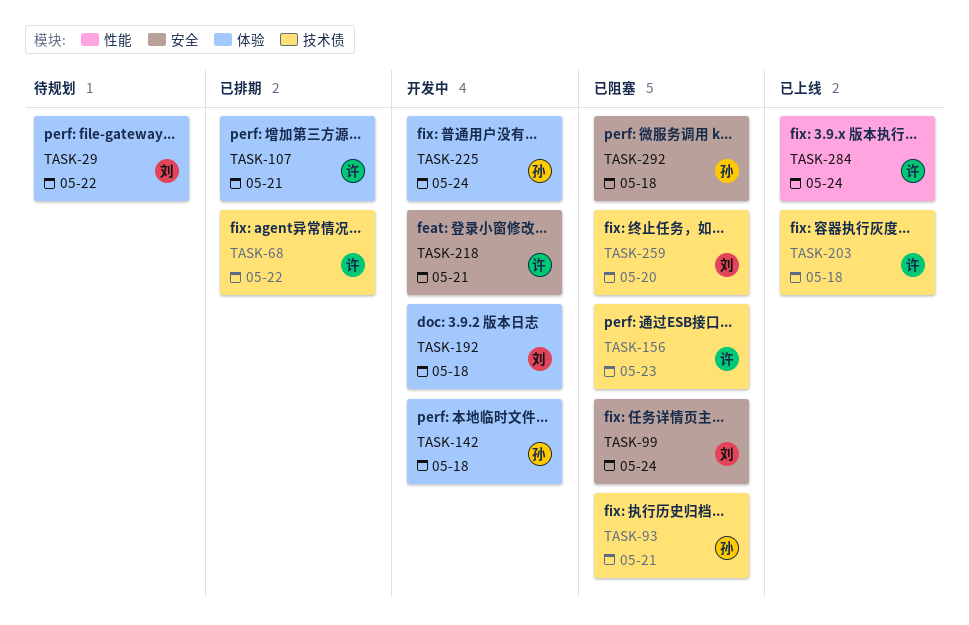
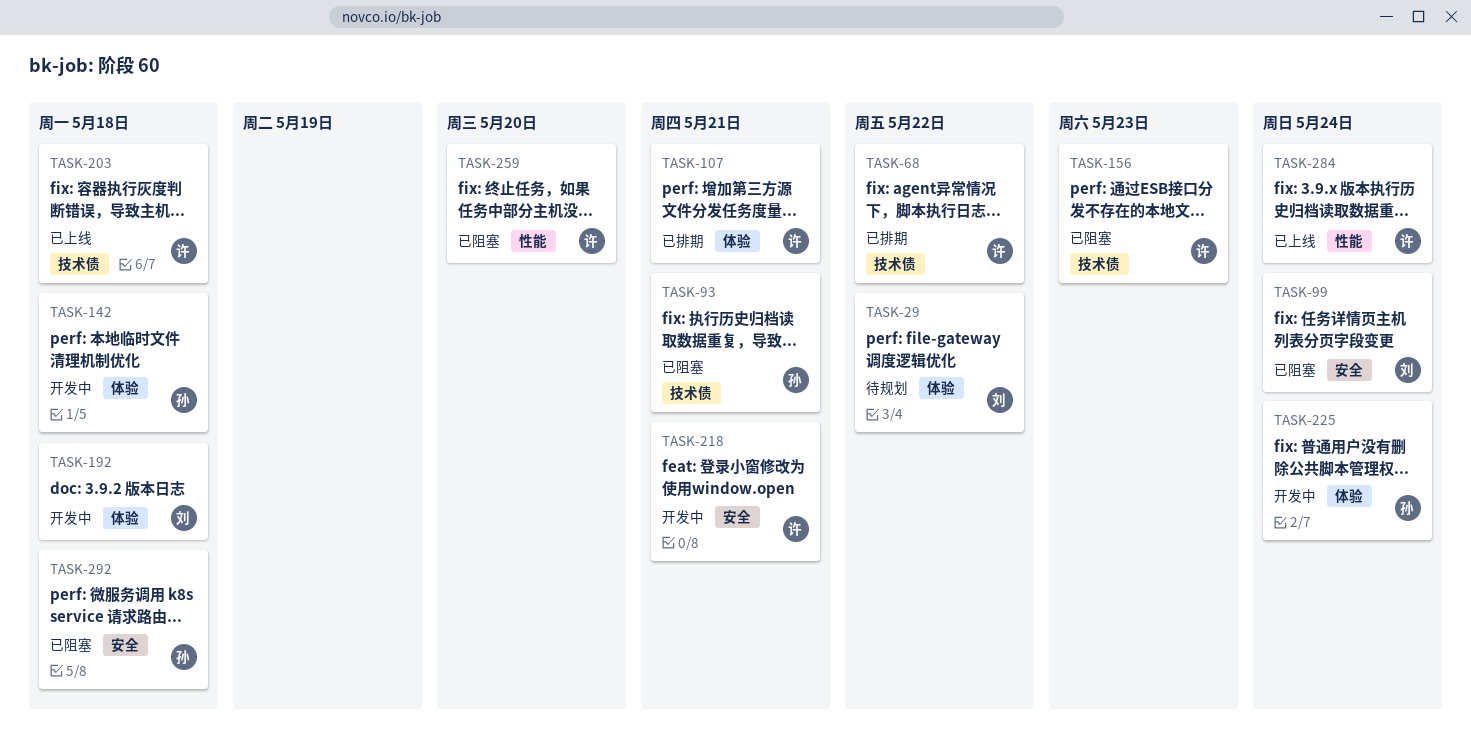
TASK-259, owner: 刘 -> 许
TASK-259, label: 技术债 -> 性能

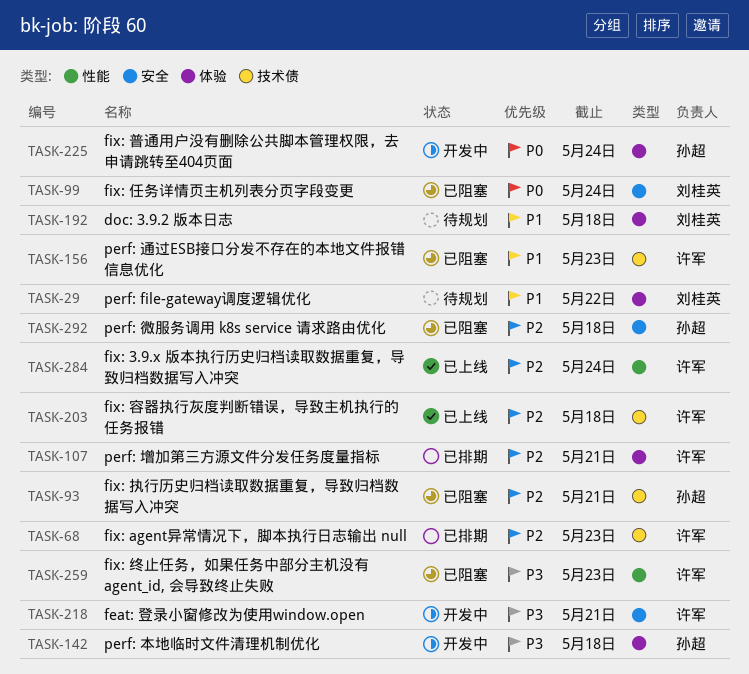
TASK-68, due: May 22 -> May 23
TASK-192, status: 开发中 -> 待规划
TASK-259, due: May 20 -> May 23

